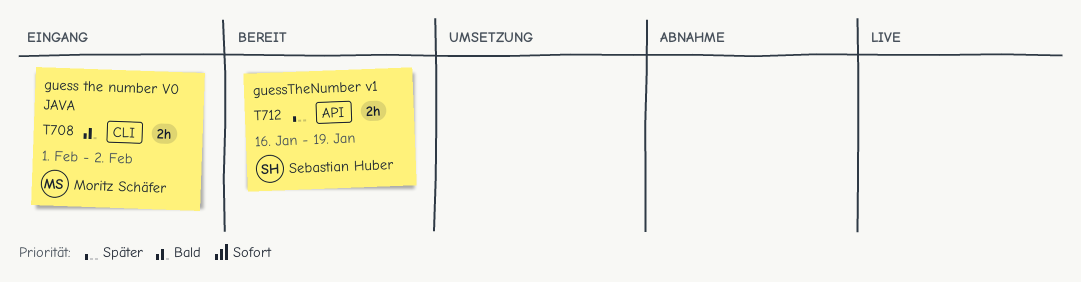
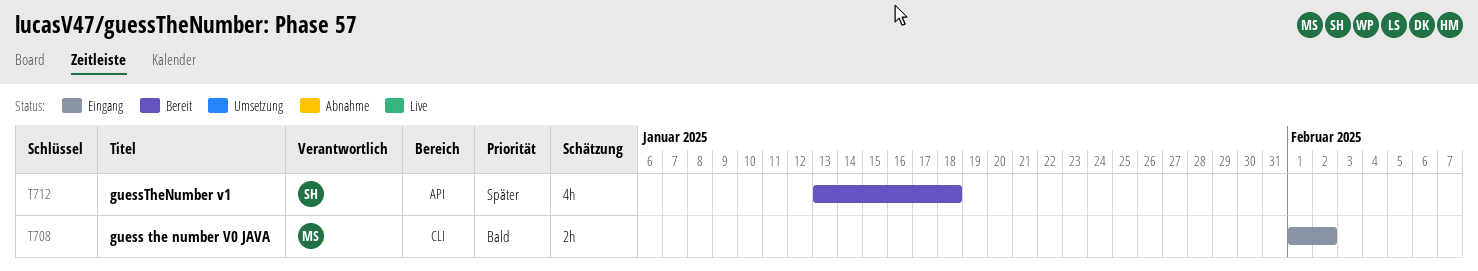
T712, estimate: 2h -> 4h
T712, start: Jan 16 -> Jan 13
T712, due: Jan 19 -> Jan 18

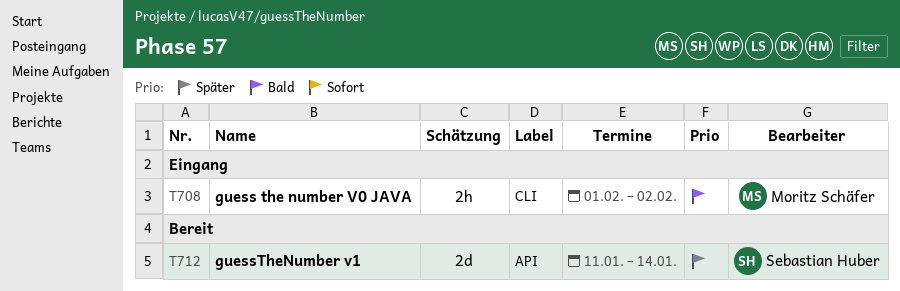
T712, estimate: 4h -> 2d
T712, start: Jan 13 -> Jan 11
T712, due: Jan 18 -> Jan 14

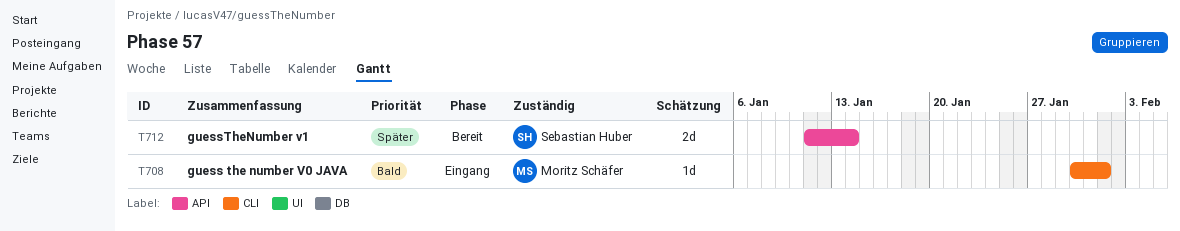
T708, estimate: 2h -> 1d
T708, start: Feb 1 -> Jan 30
T708, due: Feb 2 -> Feb 1

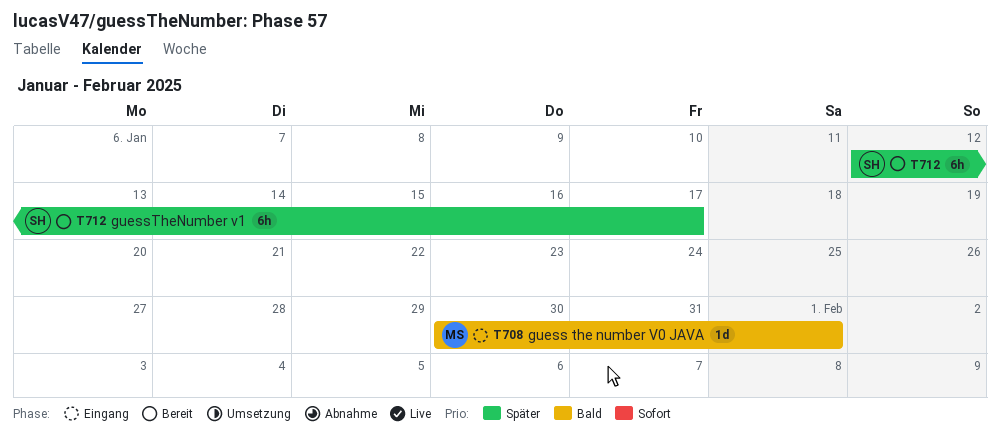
T712, estimate: 2d -> 6h
T712, start: Jan 11 -> Jan 12
T712, due: Jan 14 -> Jan 17

